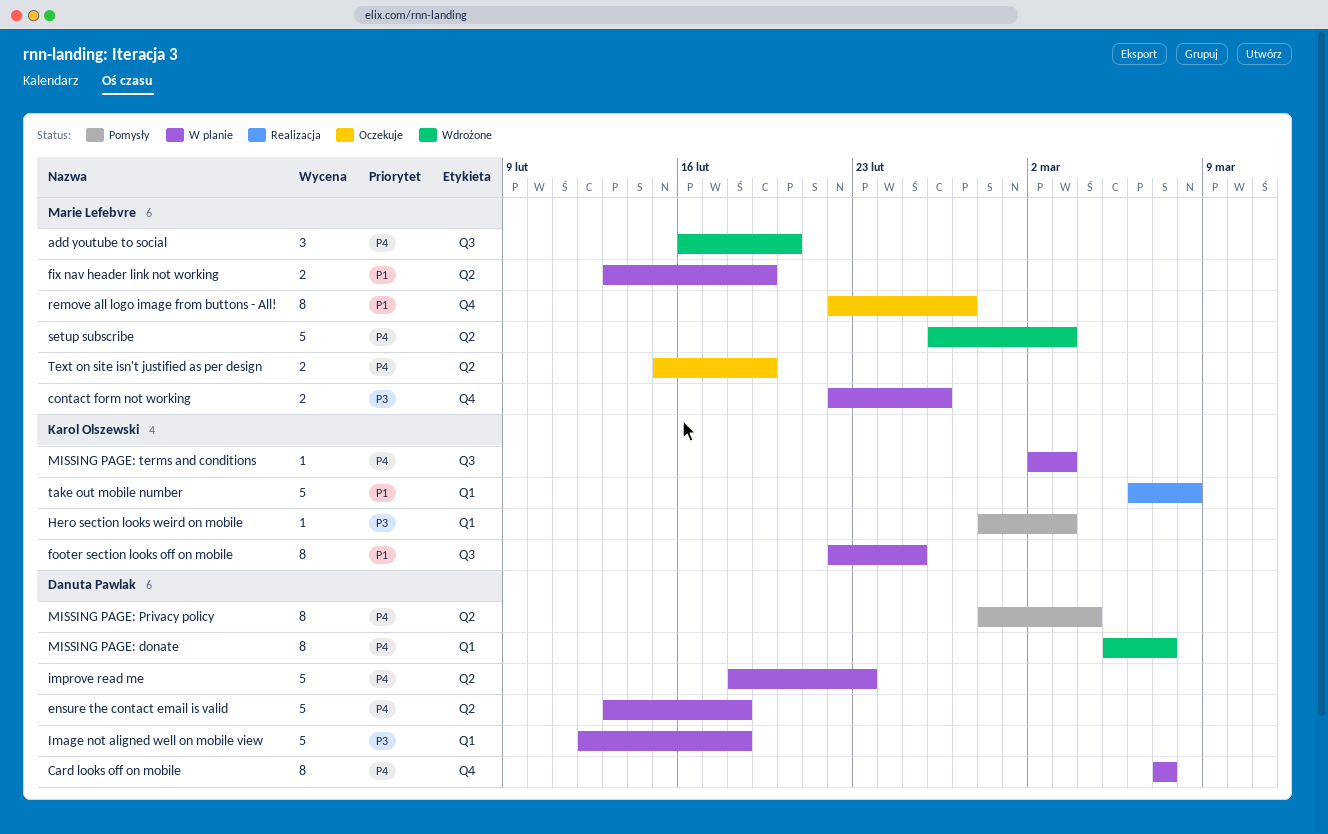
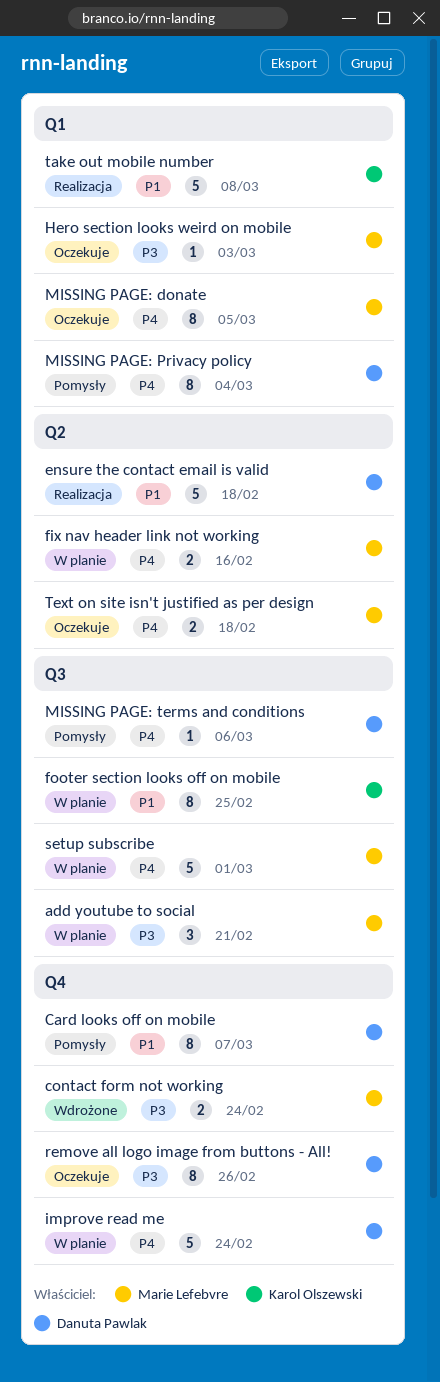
add youtube to social, status: Wdrożone -> W planie
add youtube to social, priority: P4 -> P3
add youtube to social, due: Feb 20 -> Feb 21
Card looks off on mobile, status: W planie -> Pomysły
Card looks off on mobile, priority: P4 -> P1
contact form not working, status: W planie -> Wdrożone
contact form not working, due: Feb 26 -> Feb 24
ensure the contact email is valid, status: W planie -> Realizacja
ensure the contact email is valid, priority: P4 -> P1
fix nav header link not working, priority: P1 -> P4
fix nav header link not working, due: Feb 19 -> Feb 16
Hero section looks weird on mobile, status: Pomysły -> Oczekuje
Hero section looks weird on mobile, owner: Karol Olszewski -> Marie Lefebvre
Image not aligned well on mobile view: present -> none
improve read me, label: Q2 -> Q4
improve read me, due: Feb 23 -> Feb 24
MISSING PAGE: donate, status: Wdrożone -> Oczekuje
MISSING PAGE: donate, owner: Danuta Pawlak -> Marie Lefebvre
MISSING PAGE: donate, due: Mar 7 -> Mar 5
MISSING PAGE: Privacy policy, label: Q2 -> Q1
MISSING PAGE: terms and conditions, status: W planie -> Pomysły
MISSING PAGE: terms and conditions, owner: Karol Olszewski -> Danuta Pawlak
MISSING PAGE: terms and conditions, due: Mar 3 -> Mar 6
remove all logo image from buttons - All!, owner: Marie Lefebvre -> Danuta Pawlak
remove all logo image from buttons - All!, priority: P1 -> P3
remove all logo image from buttons - All!, due: Feb 27 -> Feb 26
setup subscribe, status: Wdrożone -> W planie
setup subscribe, label: Q2 -> Q3
setup subscribe, due: Mar 3 -> Mar 1
Text on site isn't justified as per design, due: Feb 19 -> Feb 18

